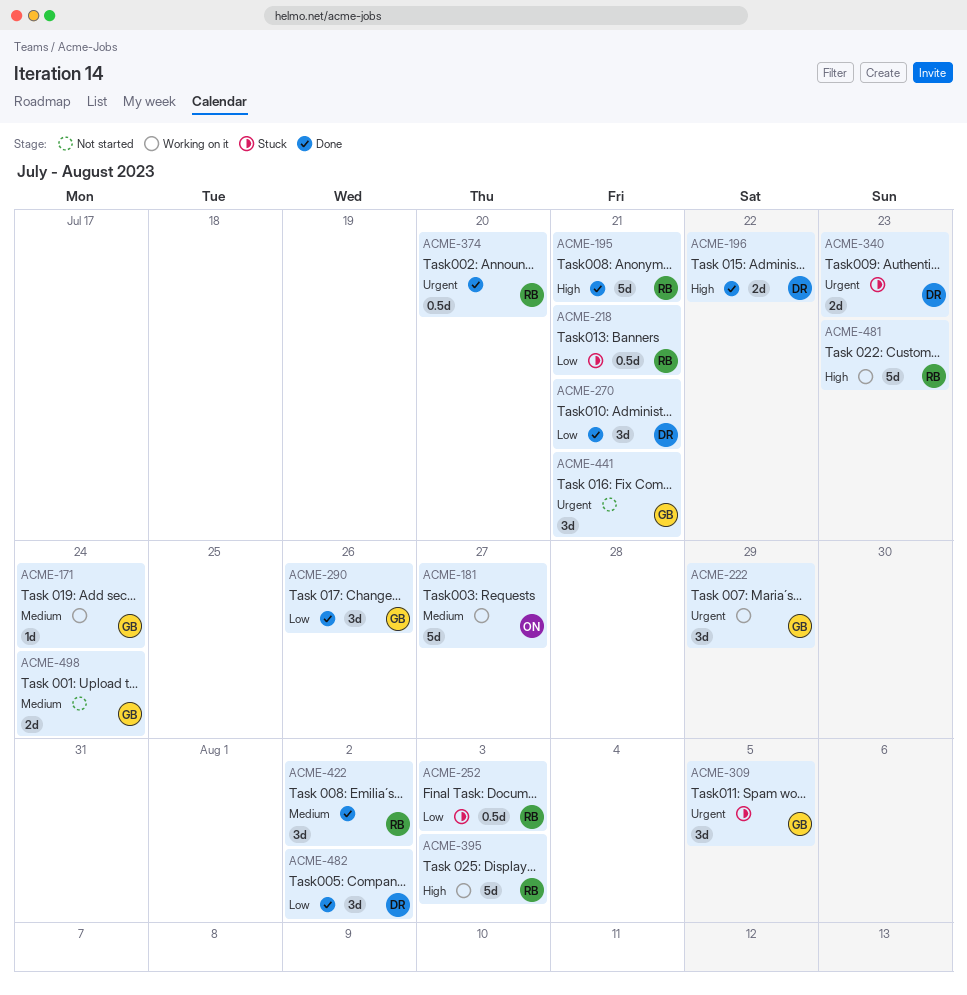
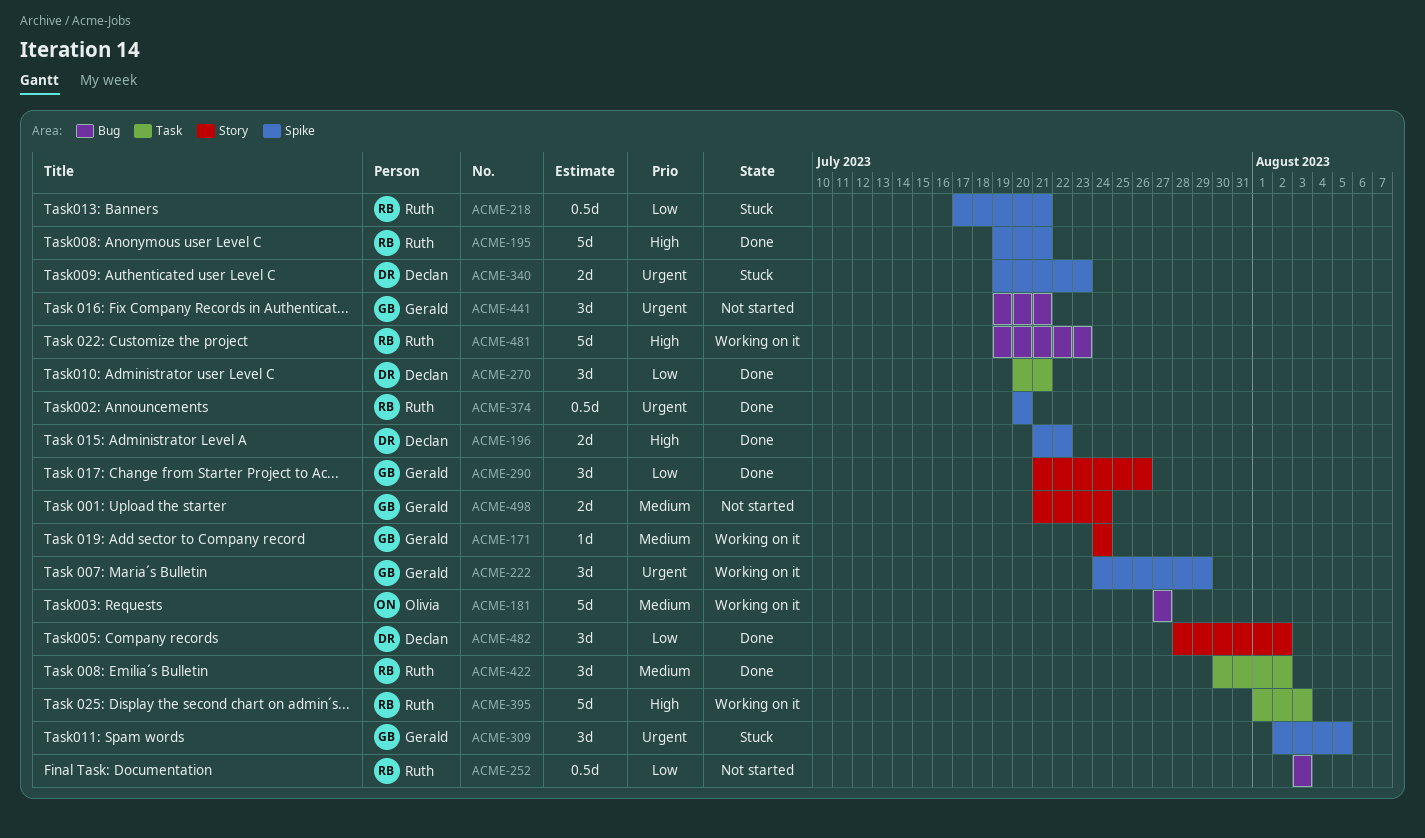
ACME-252, status: Stuck -> Not started

